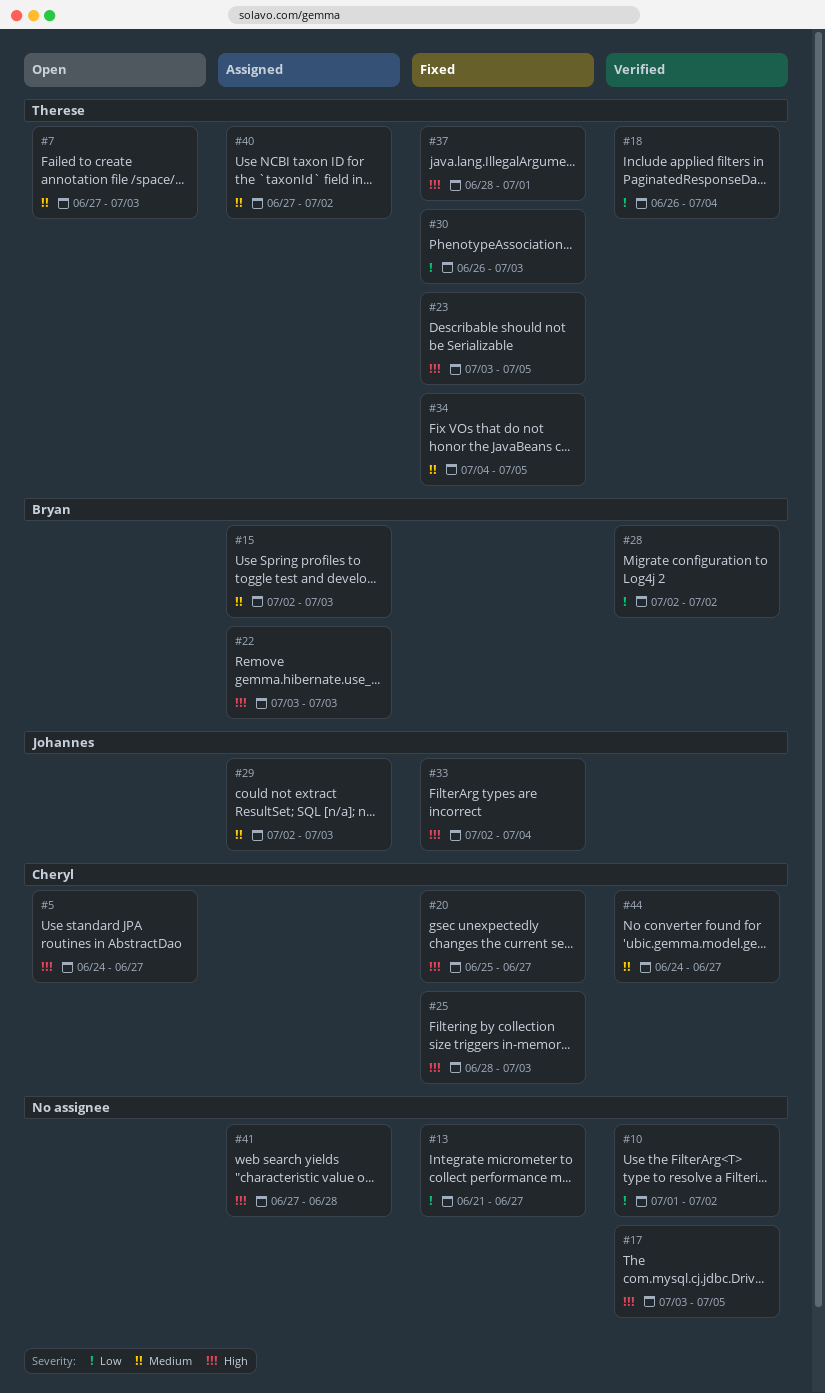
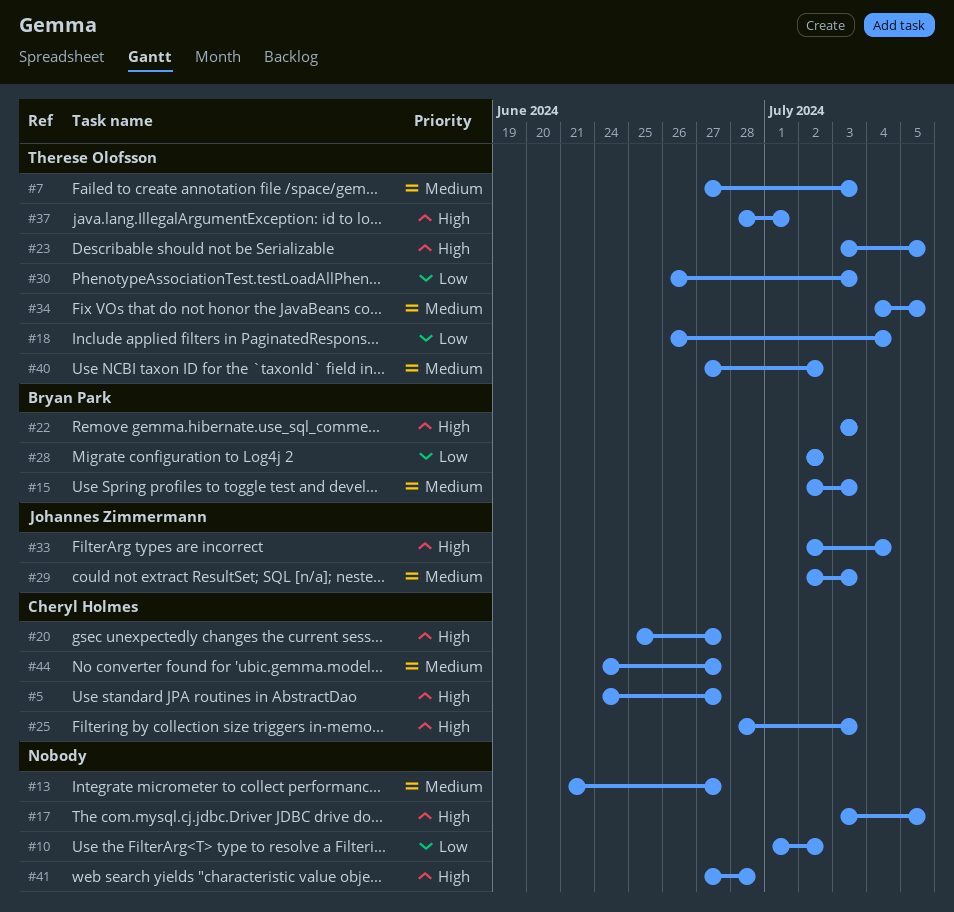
#13, priority: Low -> Medium

